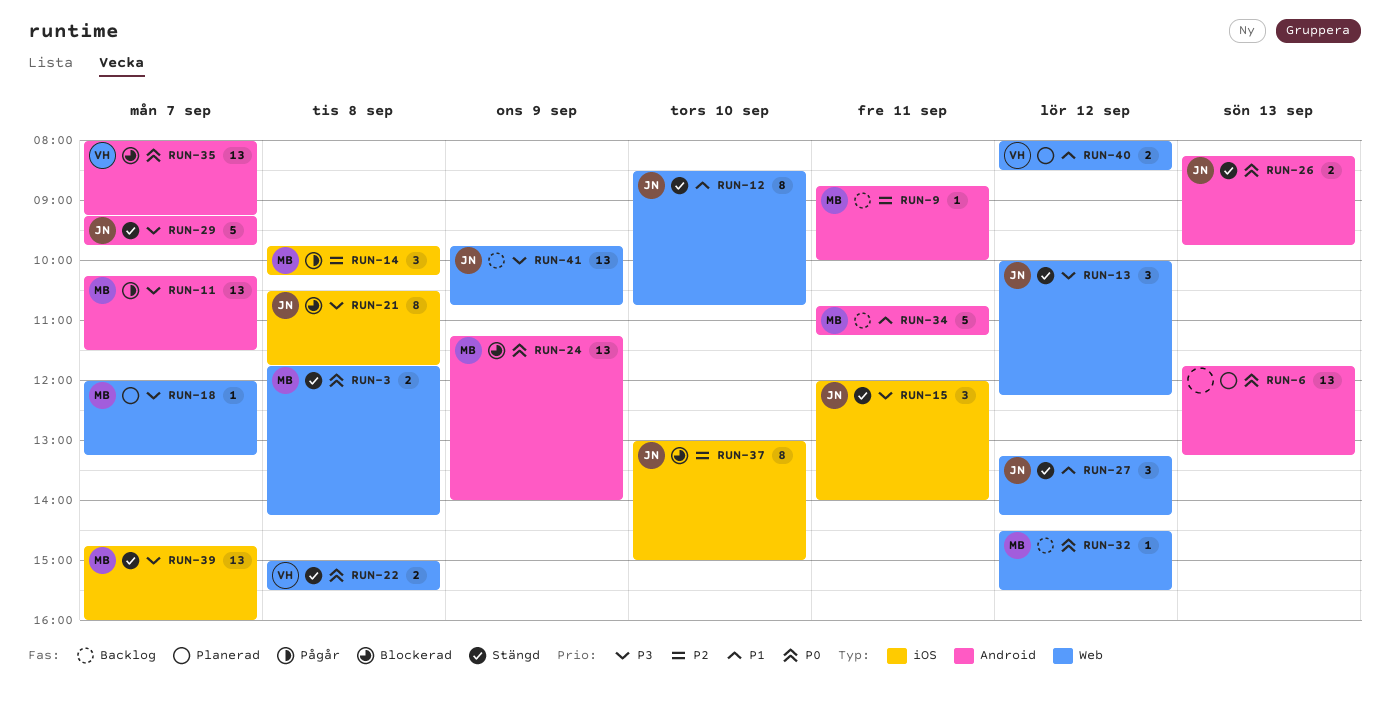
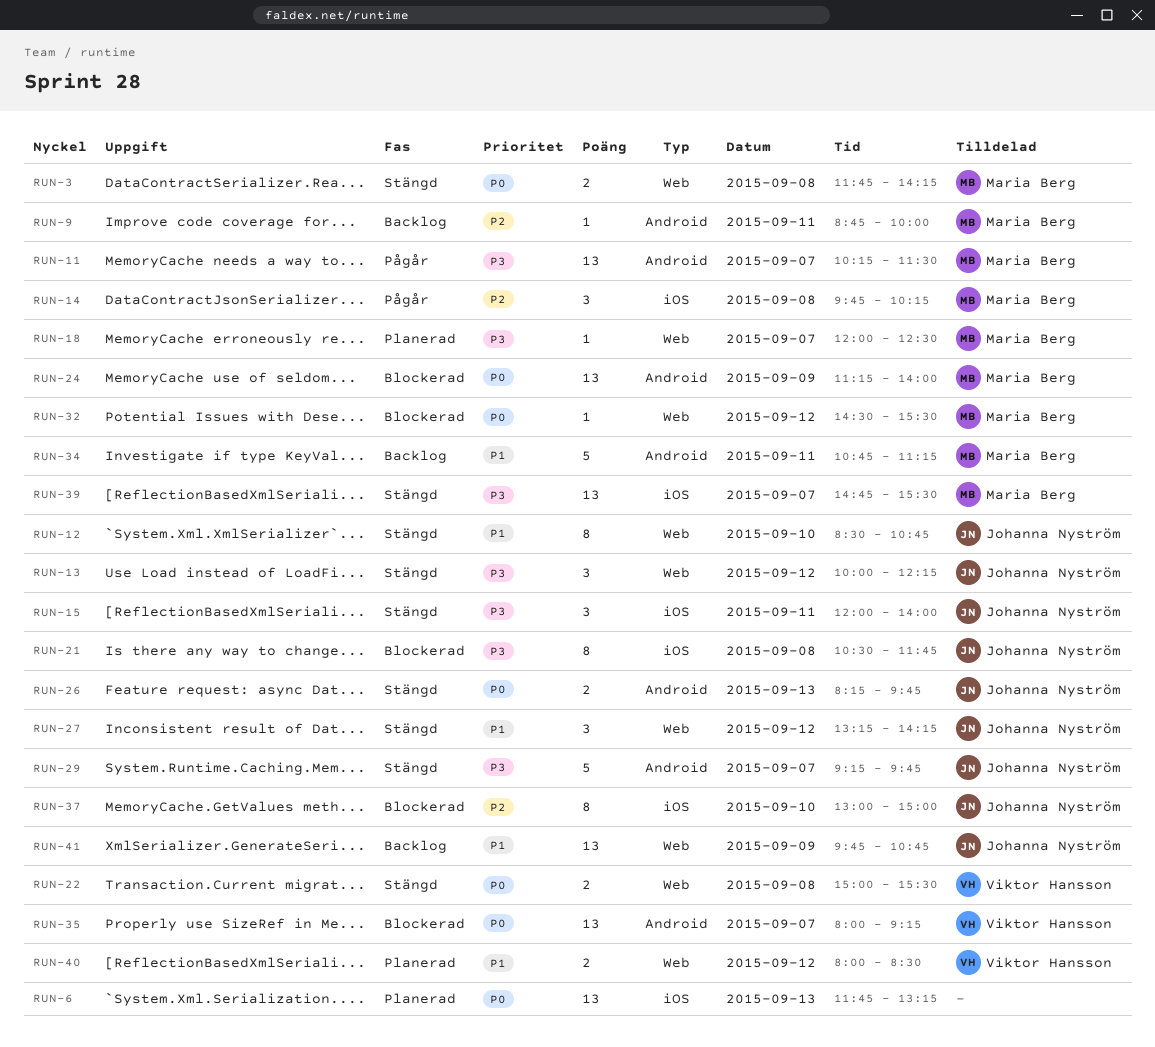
RUN-6, label: Android -> iOS
RUN-18, ends: 13:15 -> 12:30
RUN-32, status: Backlog -> Blockerad
RUN-39, ends: 16:00 -> 15:30
RUN-41, priority: P3 -> P1

